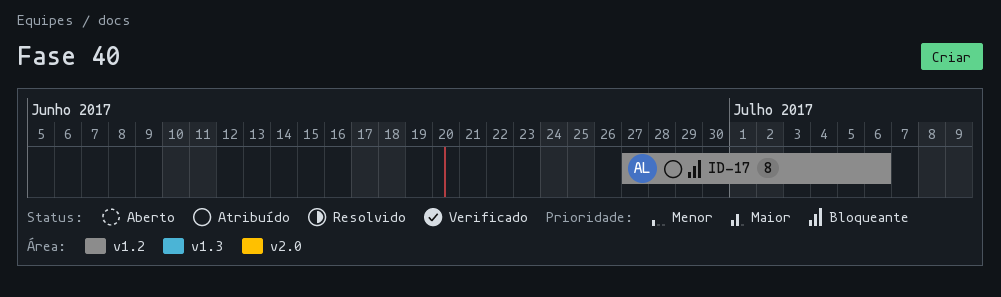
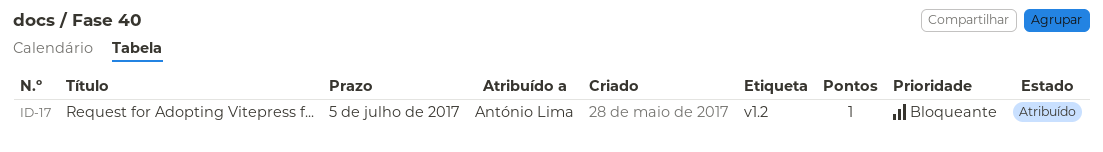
ID-17, estimate: 8 -> 1
ID-17, due: Jul 6 -> Jul 5

